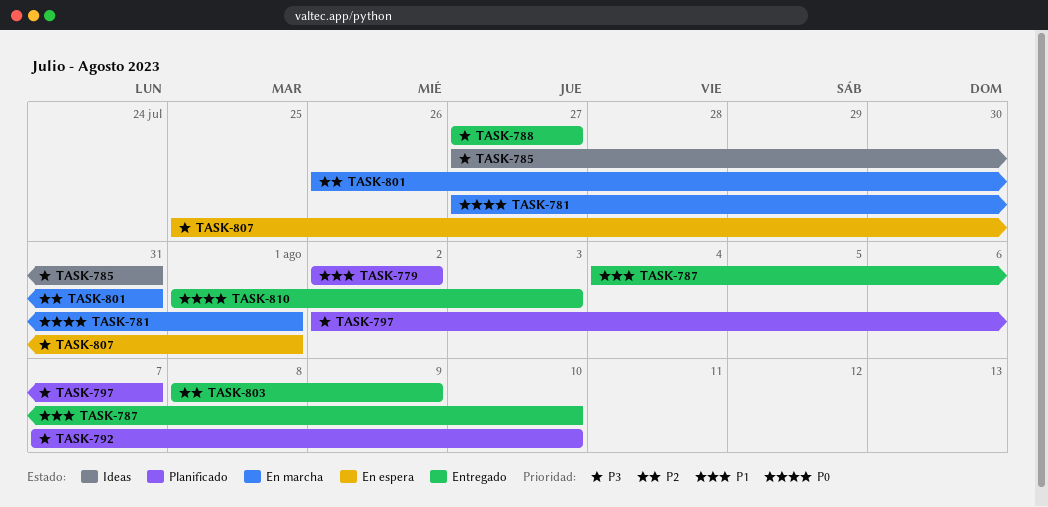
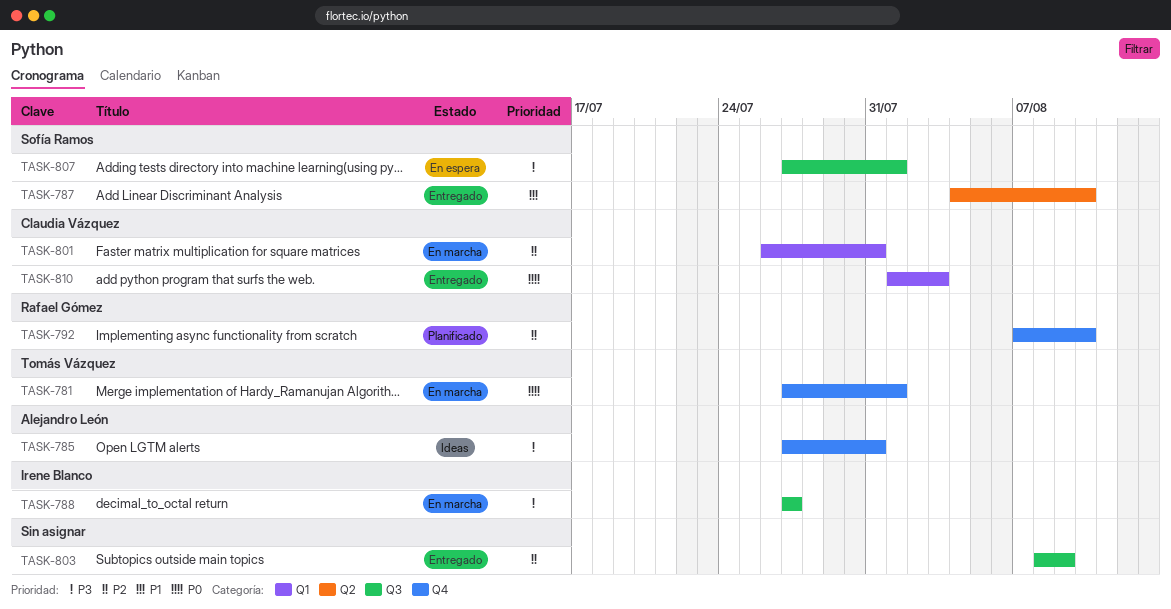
TASK-779: present -> none
TASK-788, status: Entregado -> En marcha
TASK-792, priority: P3 -> P2
TASK-797: present -> none
TASK-807, start: Jul 25 -> Jul 27

